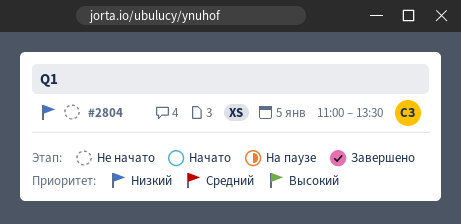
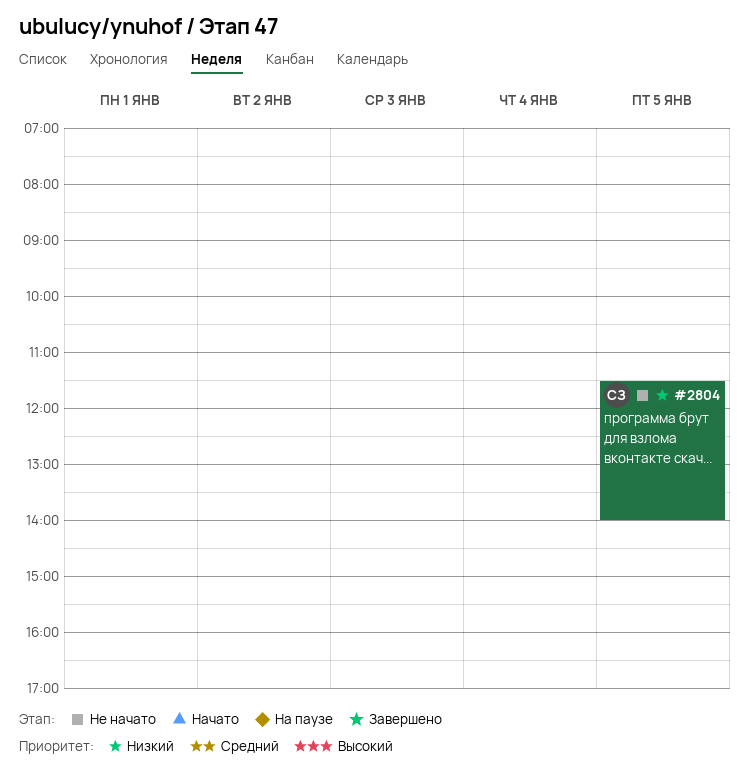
#2804, begins: 11:00 -> 11:30
#2804, ends: 13:30 -> 14:00

